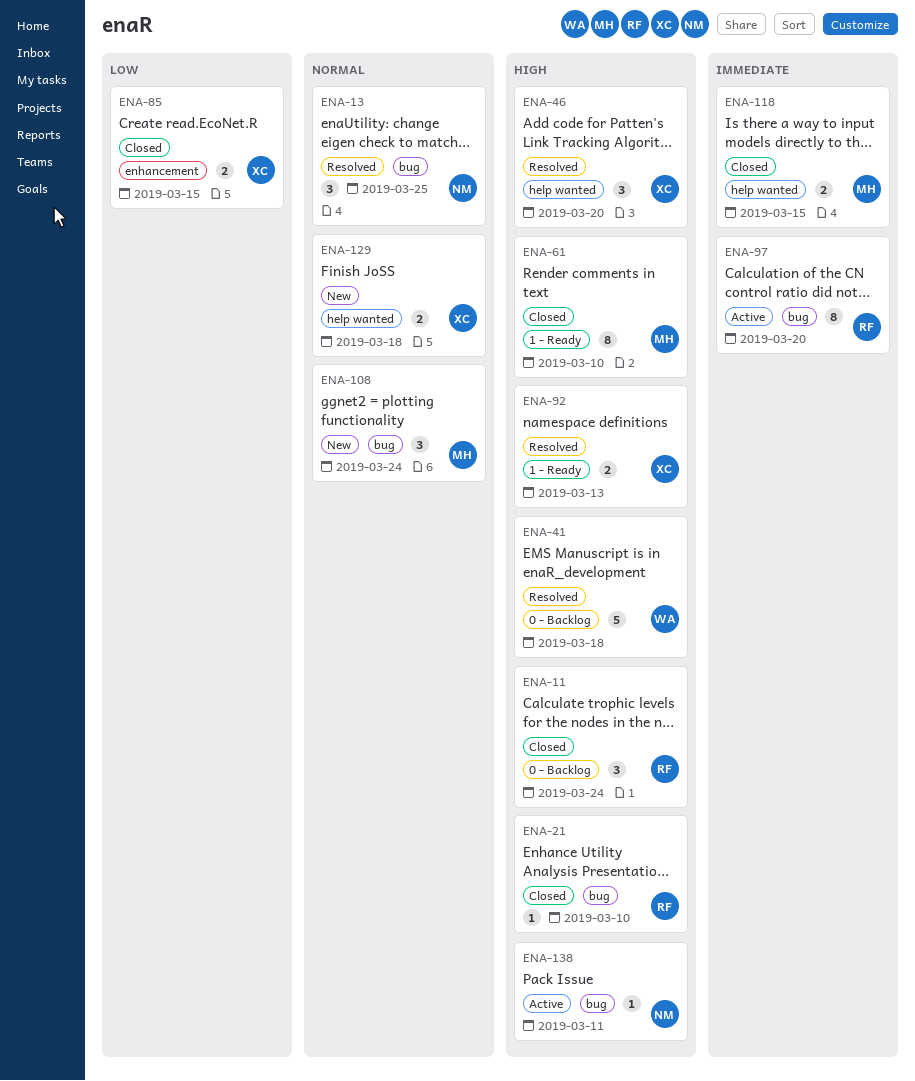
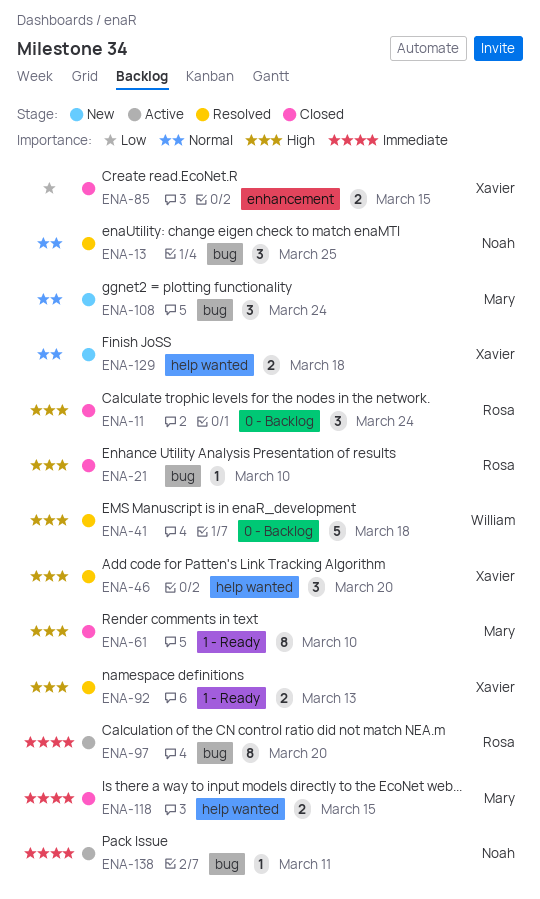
ENA-138, priority: High -> Immediate

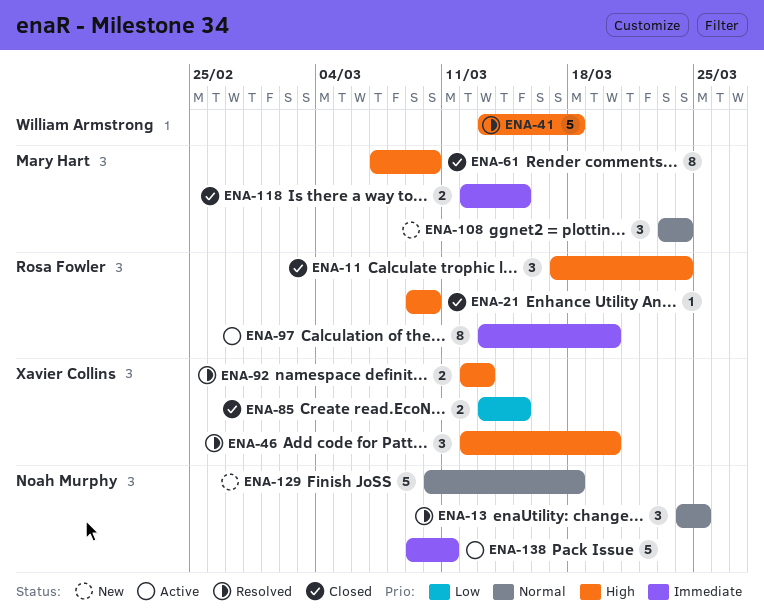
ENA-129, owner: Xavier Collins -> Noah Murphy
ENA-129, estimate: 2 -> 5
ENA-138, estimate: 1 -> 5

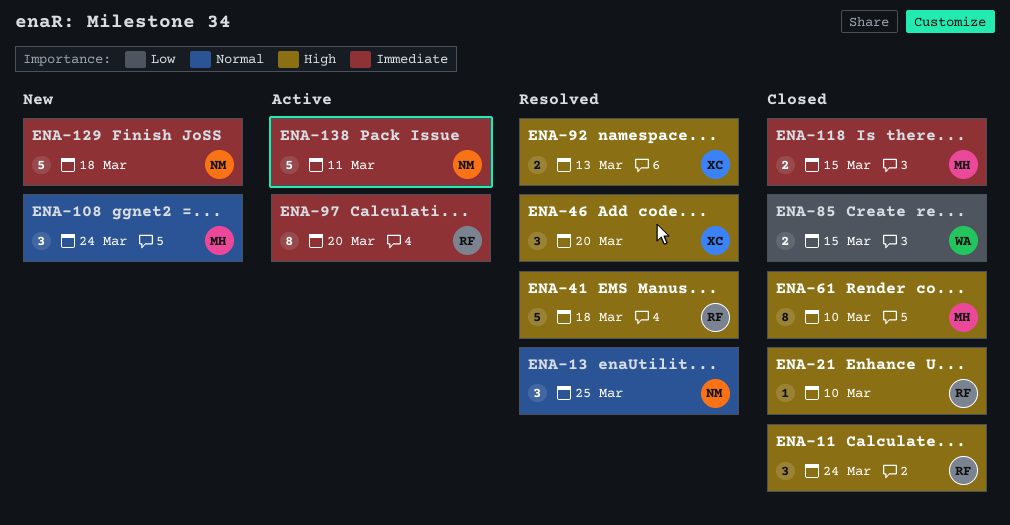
ENA-41, owner: William Armstrong -> Rosa Fowler
ENA-85, owner: Xavier Collins -> William Armstrong
ENA-129, priority: Normal -> Immediate

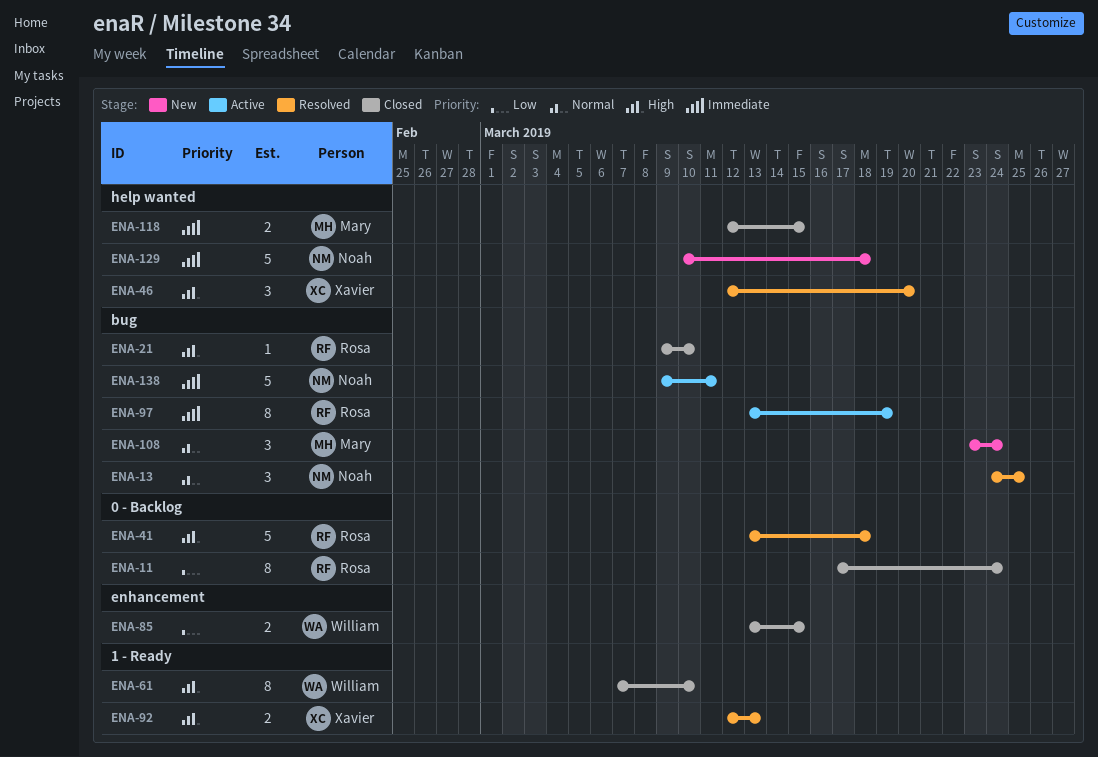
ENA-11, priority: High -> Low
ENA-11, estimate: 3 -> 8
ENA-61, owner: Mary -> William
ENA-97, due: Mar 20 -> Mar 19

